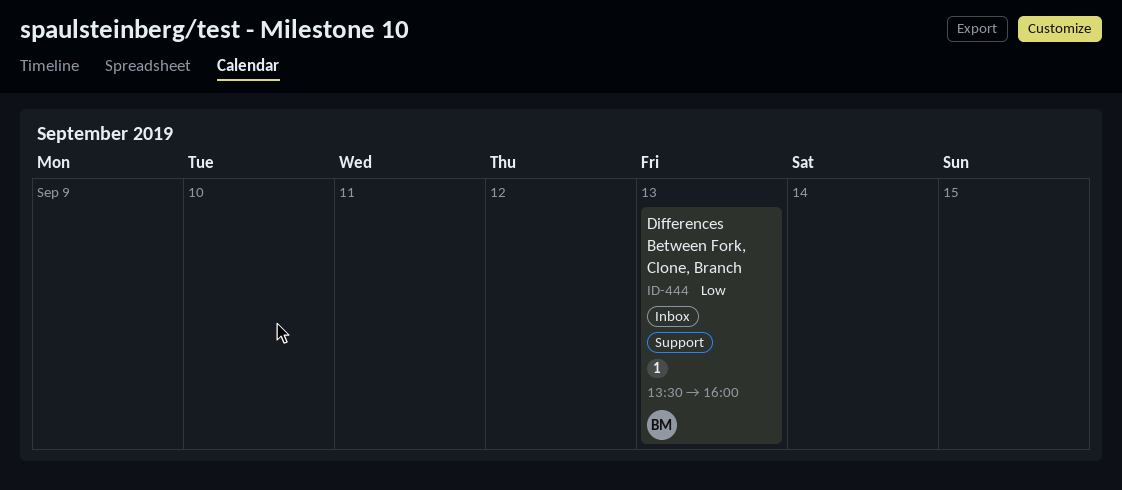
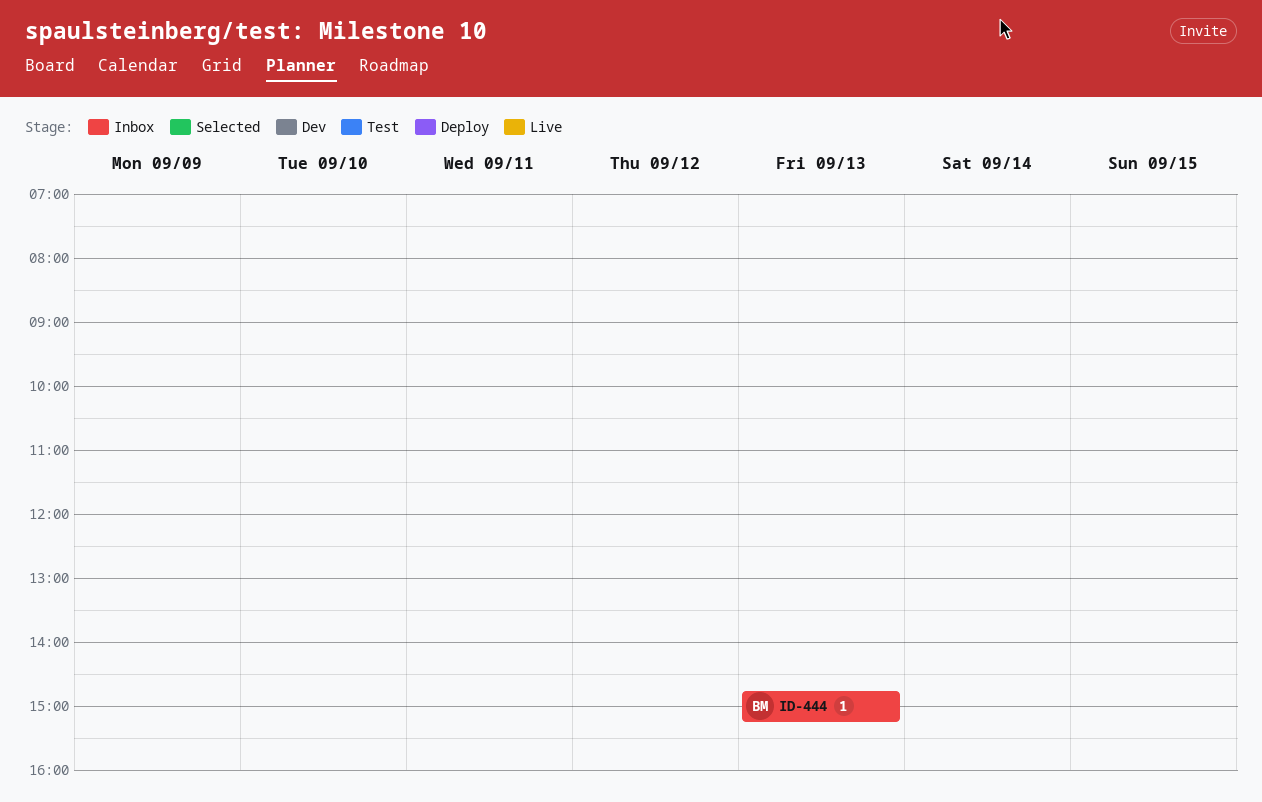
ID-444, begins: 13:30 -> 14:45
ID-444, ends: 16:00 -> 15:15

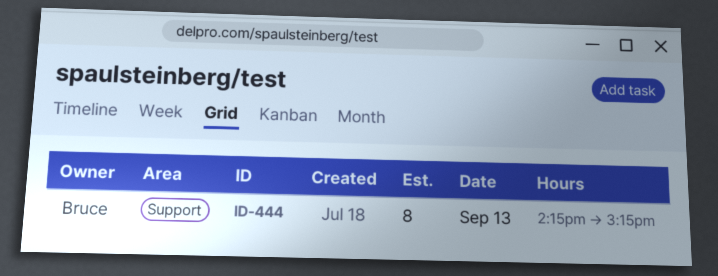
ID-444, estimate: 1 -> 8
ID-444, begins: 14:45 -> 14:15

